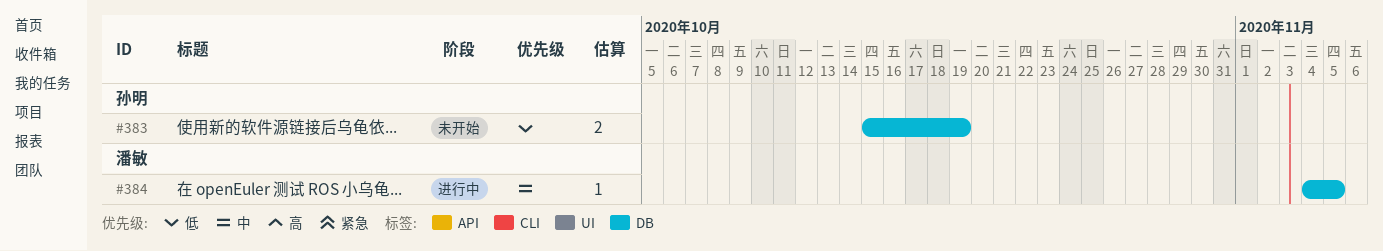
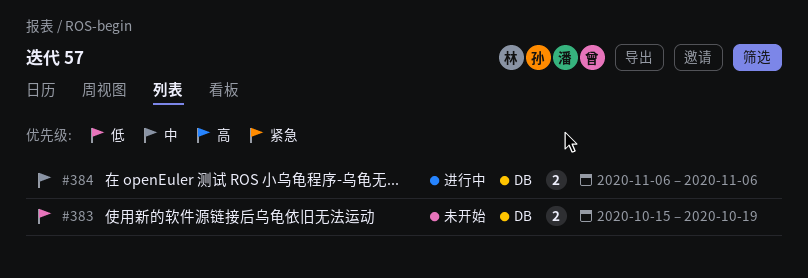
#384, estimate: 1 -> 2
#384, start: Nov 4 -> Nov 6
#384, due: Nov 5 -> Nov 6

